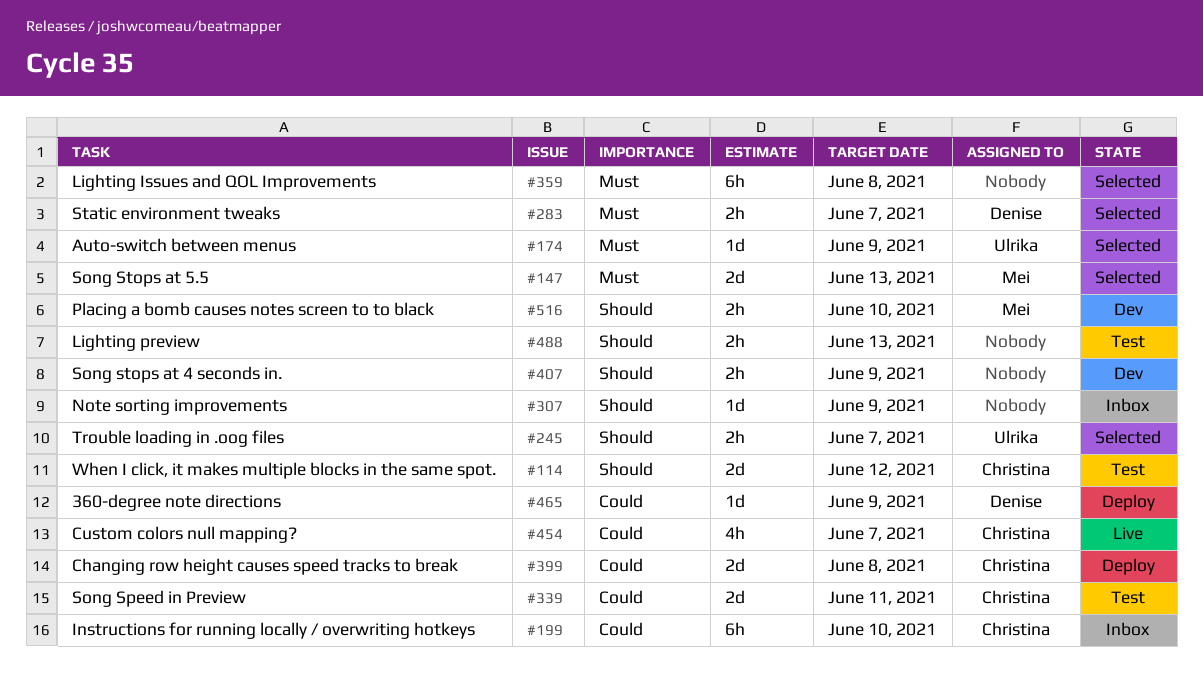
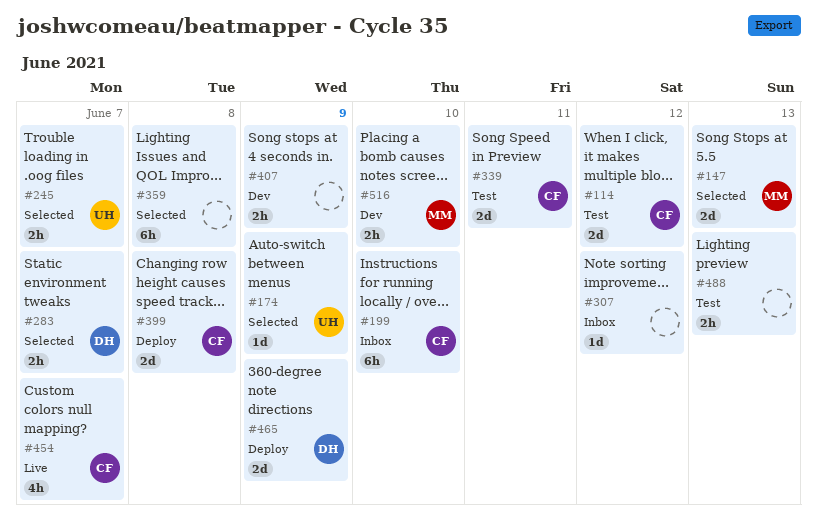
#307, due: Jun 9 -> Jun 12
#465, estimate: 1d -> 2d

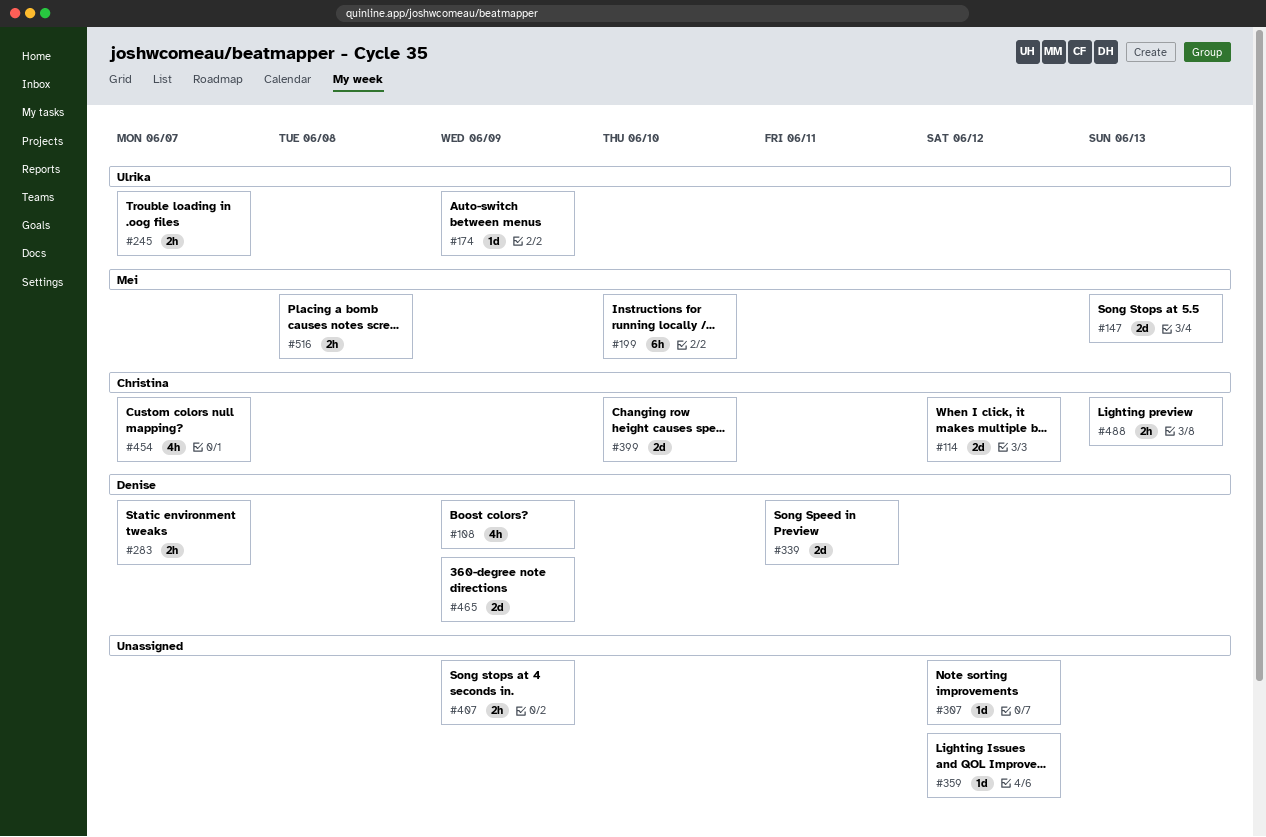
#108: none -> present
#199, owner: Christina -> Mei
#339, owner: Christina -> Denise
#359, estimate: 6h -> 1d
#359, due: Jun 8 -> Jun 12
#399, due: Jun 8 -> Jun 10
#488, owner: none -> Christina
#516, due: Jun 10 -> Jun 8

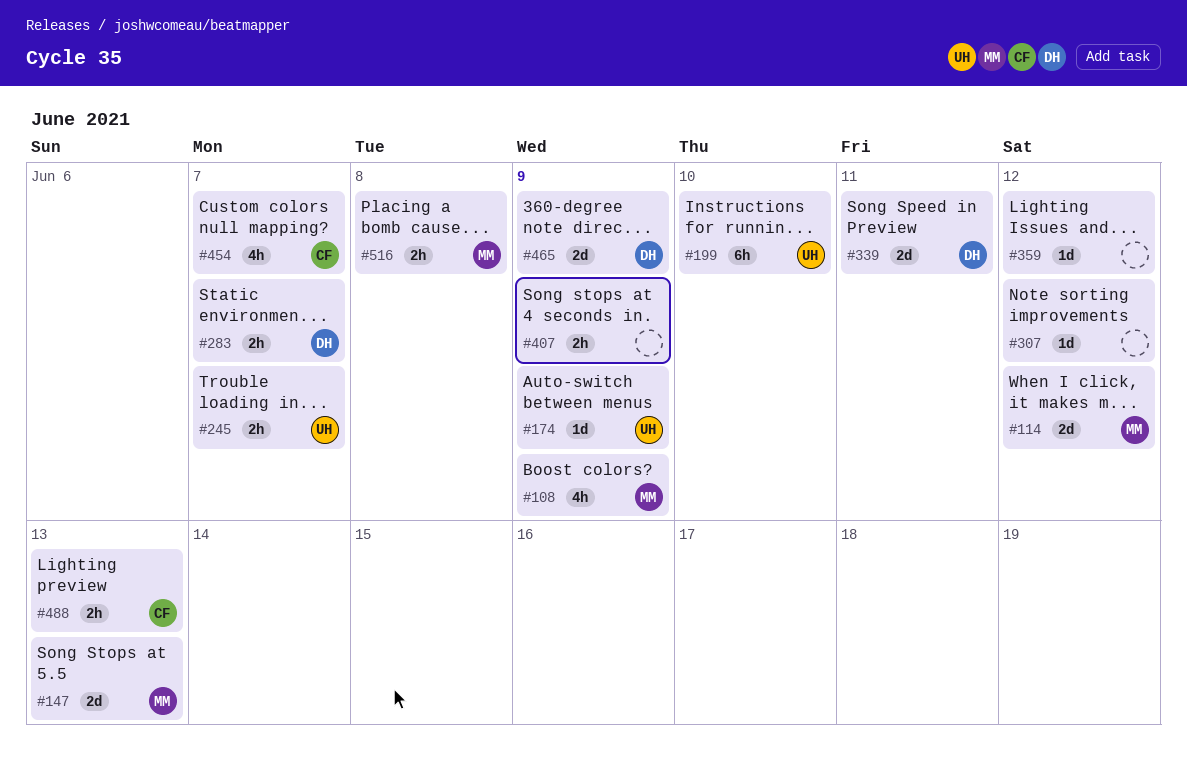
#108, owner: Denise -> Mei
#114, owner: Christina -> Mei
#199, owner: Mei -> Ulrika
#399: present -> none

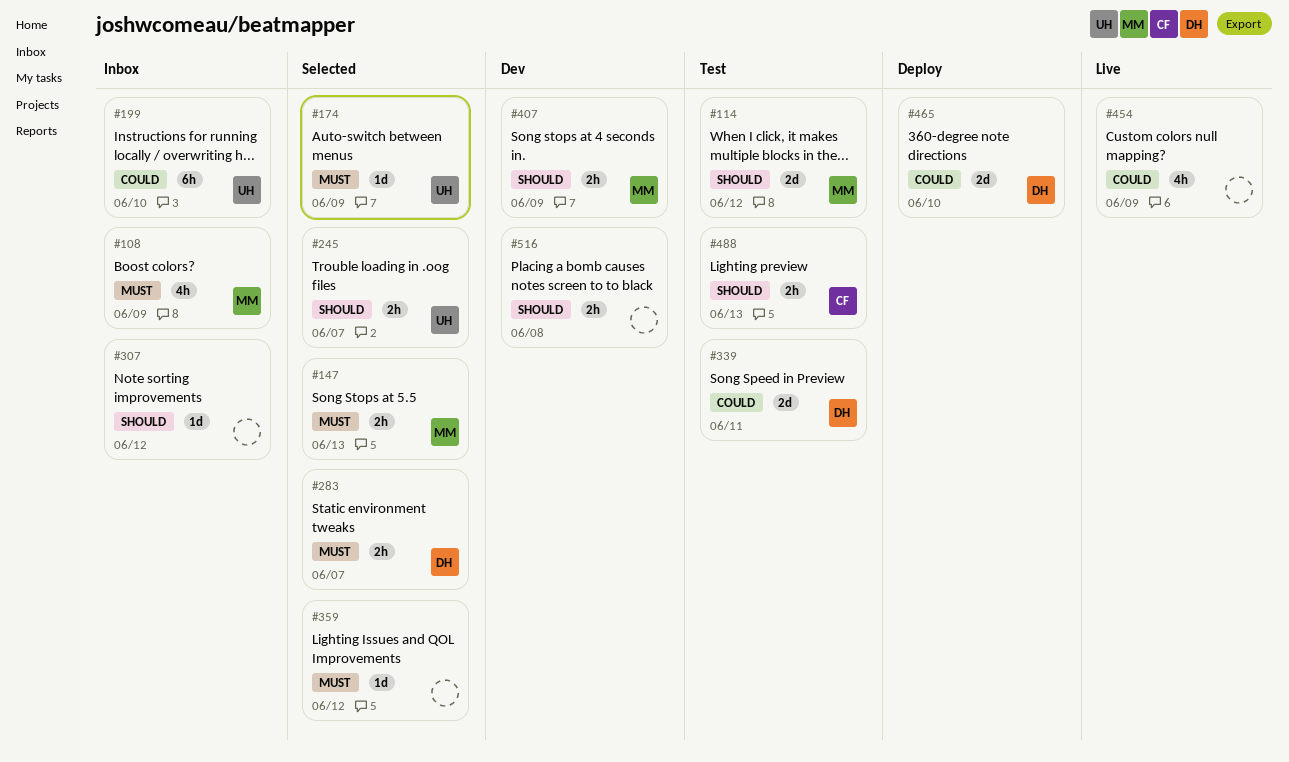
#147, estimate: 2d -> 2h
#407, owner: none -> MM
#454, owner: CF -> none
#454, due: Jun 7 -> Jun 9
#465, due: Jun 9 -> Jun 10
#516, owner: MM -> none

